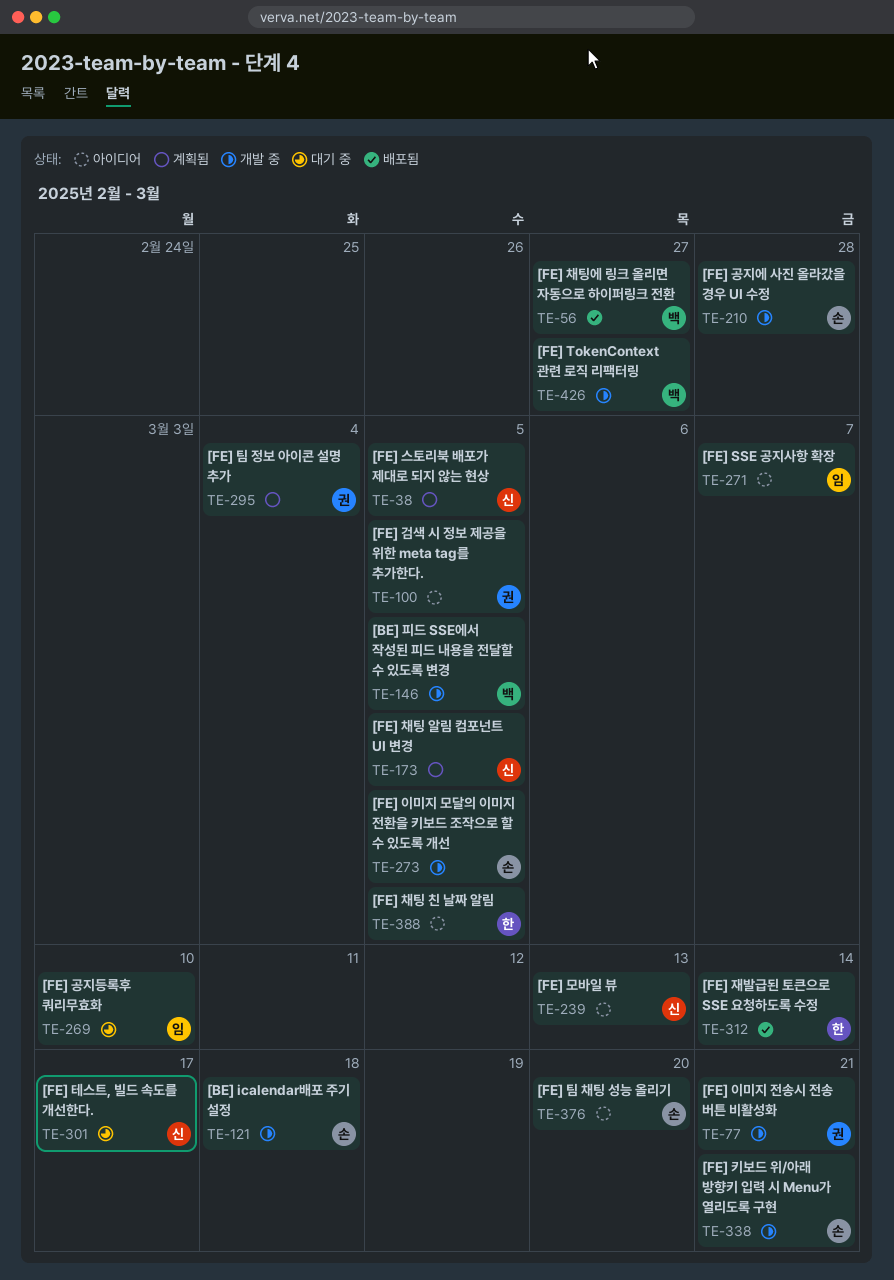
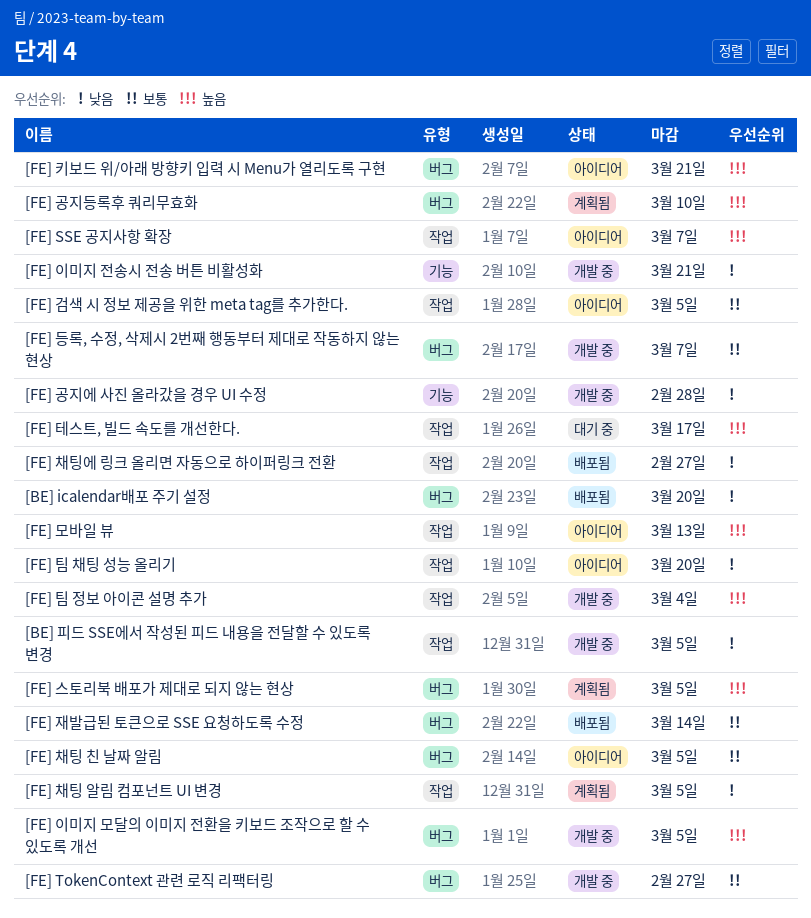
[BE] icalendar배포 주기 설정, status: 개발 중 -> 배포됨
[BE] icalendar배포 주기 설정, due: Mar 18 -> Mar 20
[FE] 공지등록후 쿼리무효화, status: 대기 중 -> 계획됨
[FE] 등록, 수정, 삭제시 2번째 행동부터 제대로 작동하지 않는 현상: none -> present
[FE] 키보드 위/아래 방향키 입력 시 Menu가 열리도록 구현, status: 개발 중 -> 아이디어
[FE] 팀 정보 아이콘 설명 추가, status: 계획됨 -> 개발 중

